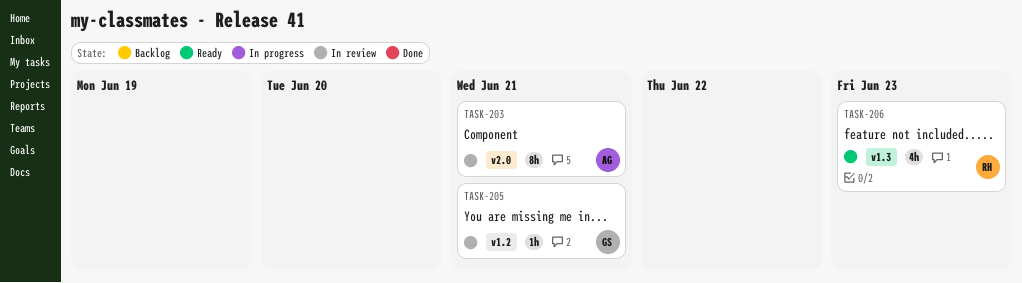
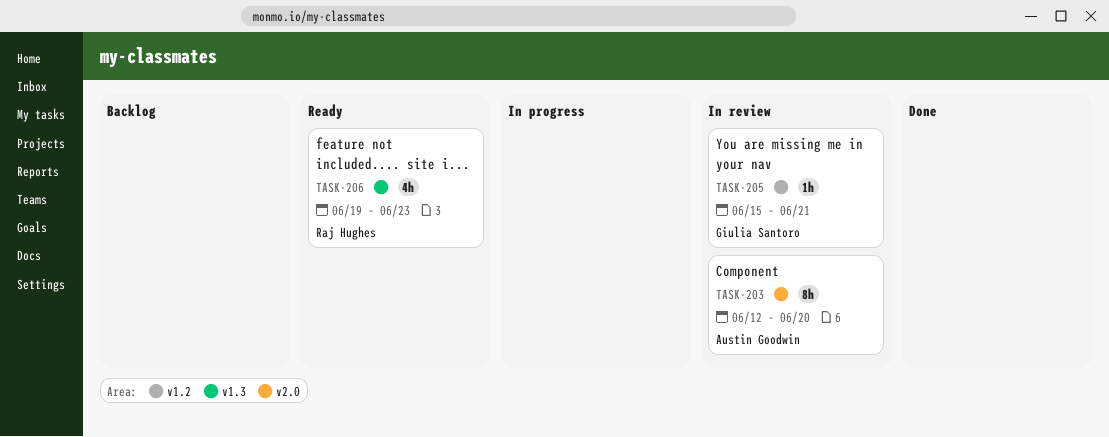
TASK-203, due: Jun 21 -> Jun 20

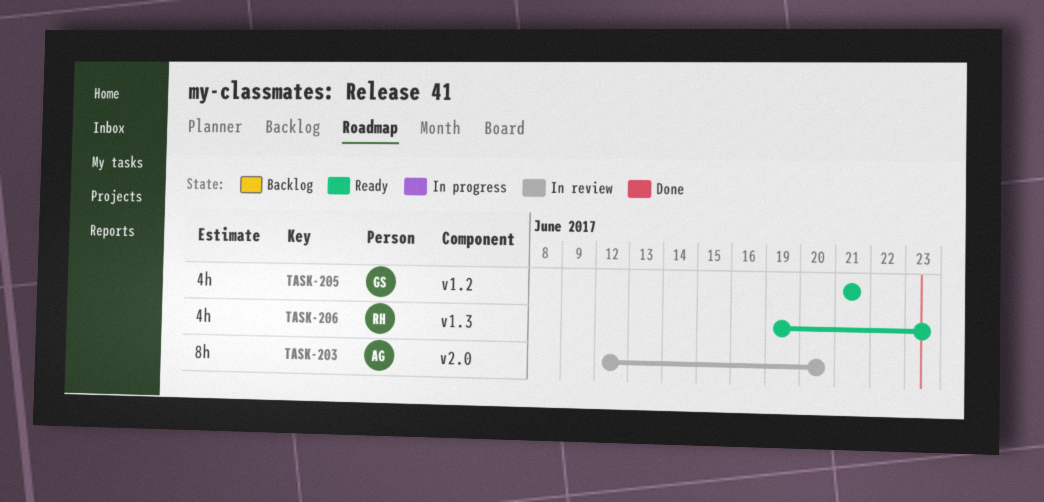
TASK-205, status: In review -> Ready
TASK-205, estimate: 1h -> 4h
TASK-205, start: Jun 15 -> Jun 21

